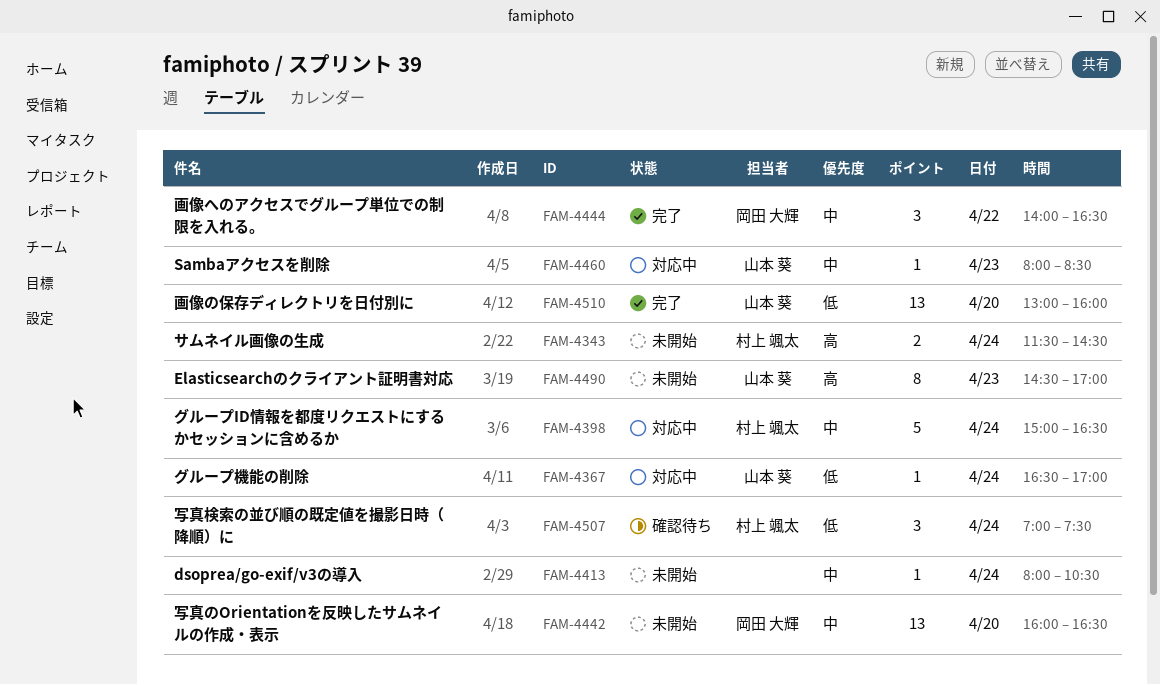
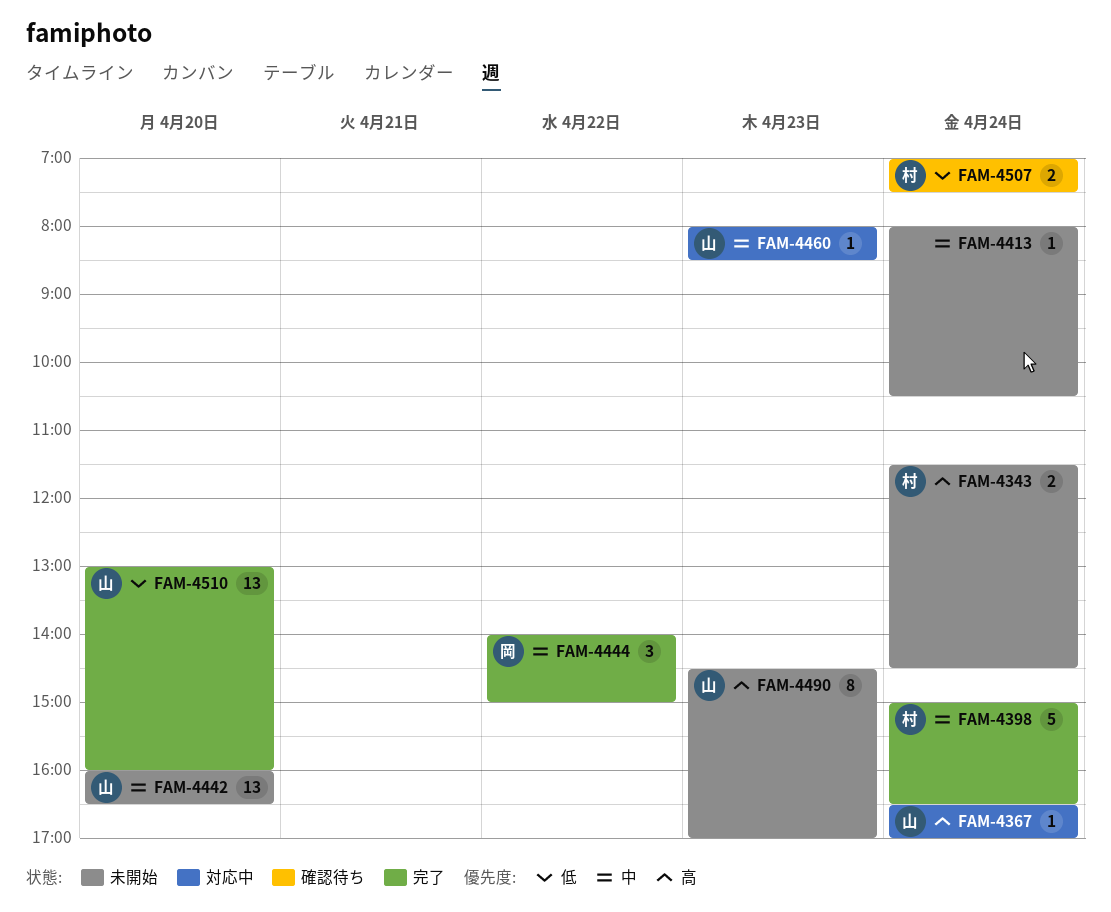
FAM-4367, priority: 低 -> 高
FAM-4398, status: 対応中 -> 完了
FAM-4442, owner: 岡田 大輝 -> 山本 葵
FAM-4444, ends: 16:30 -> 15:00
FAM-4507, estimate: 3 -> 2

